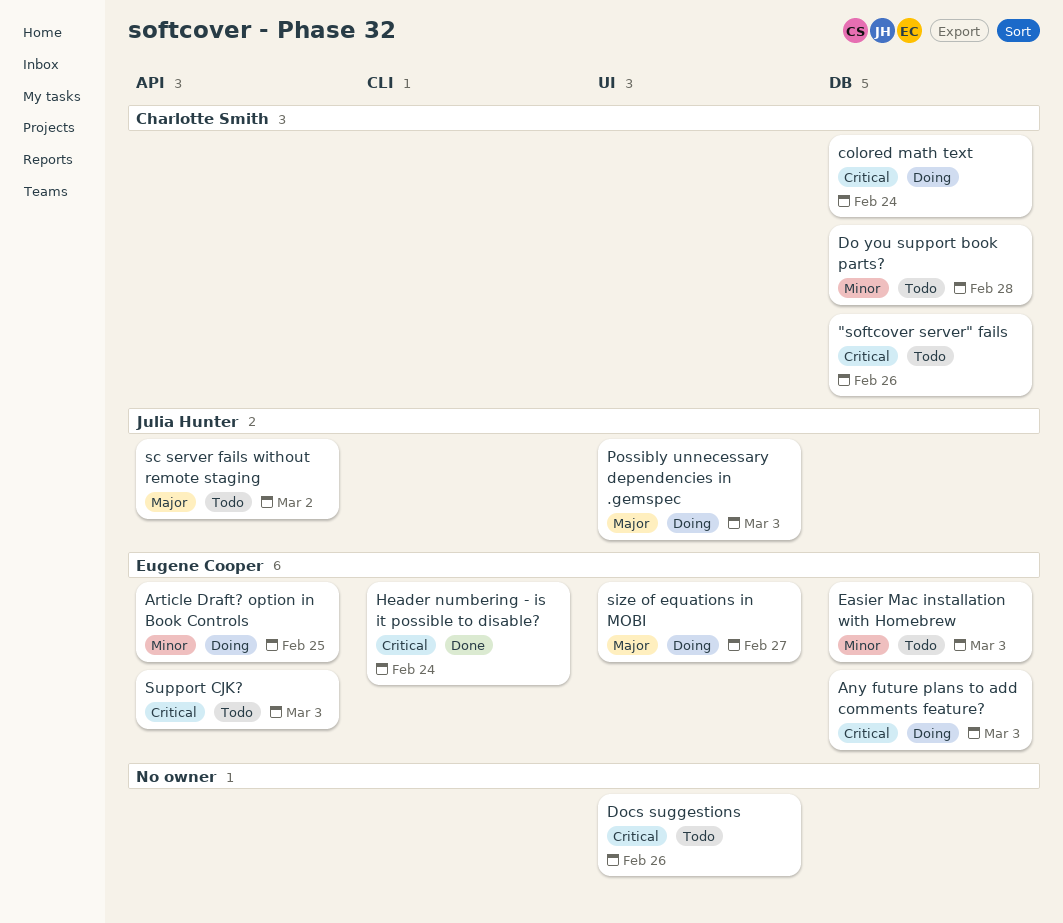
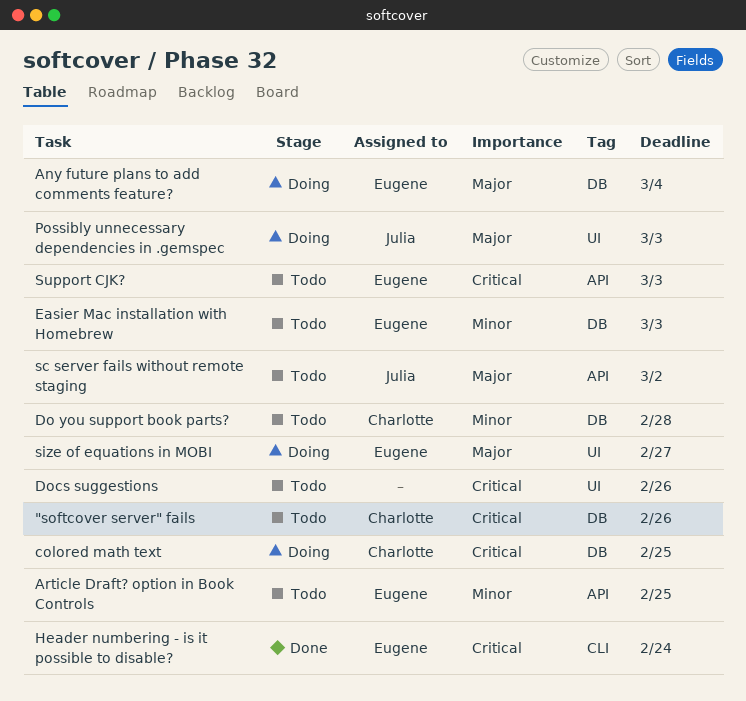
Any future plans to add comments feature?, priority: Critical -> Major
Any future plans to add comments feature?, due: Mar 3 -> Mar 4
Article Draft? option in Book Controls, status: Doing -> Todo
colored math text, due: Feb 24 -> Feb 25

